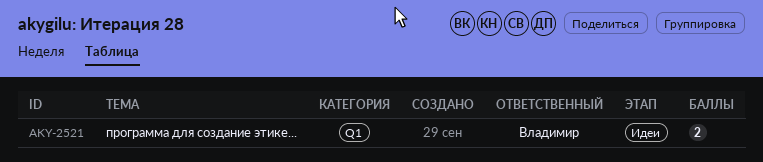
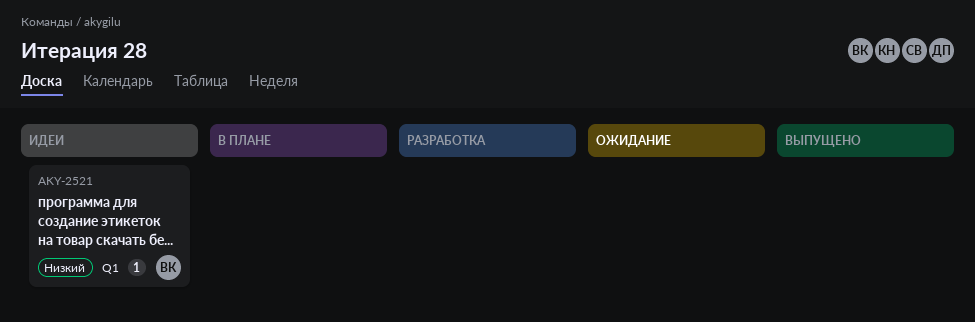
AKY-2521, estimate: 2 -> 1

